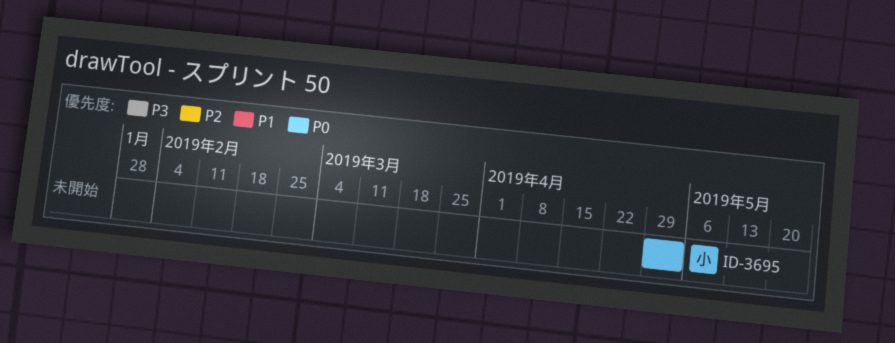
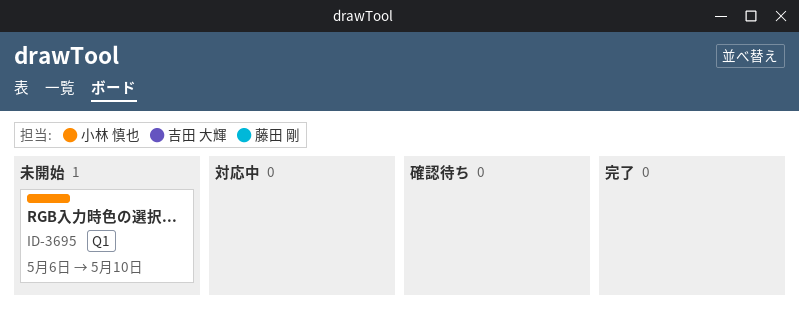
ID-3695, start: Apr 29 -> May 6
ID-3695, due: May 3 -> May 10

